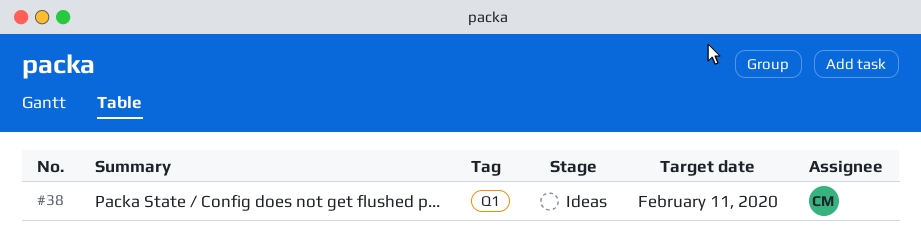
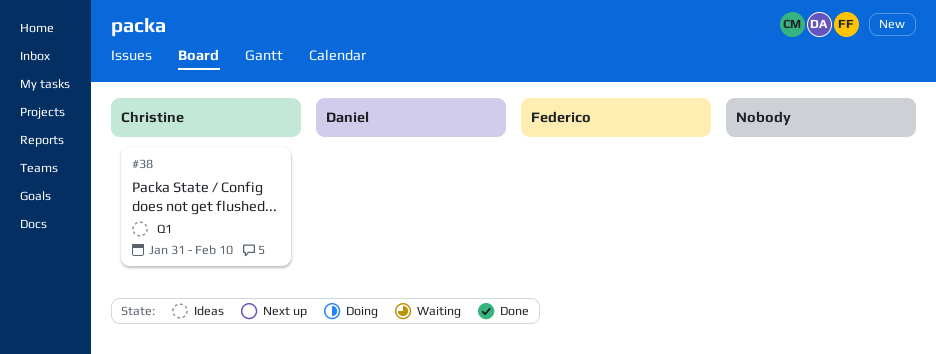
#38, due: Feb 11 -> Feb 10

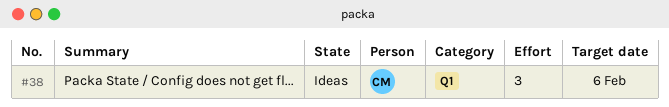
#38, due: Feb 10 -> Feb 6

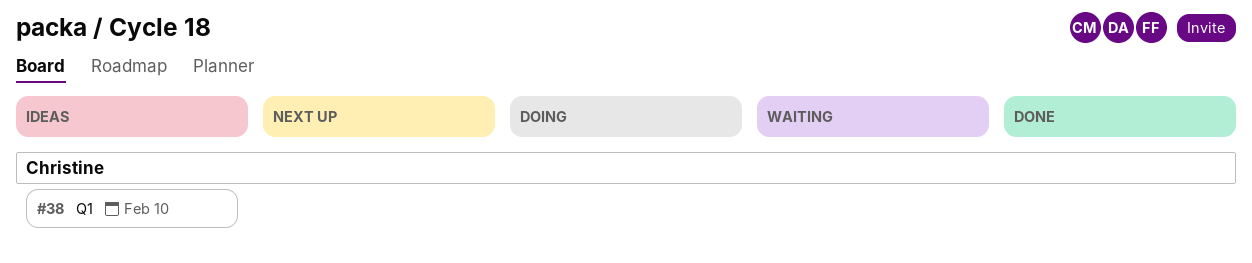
#38, due: Feb 6 -> Feb 10

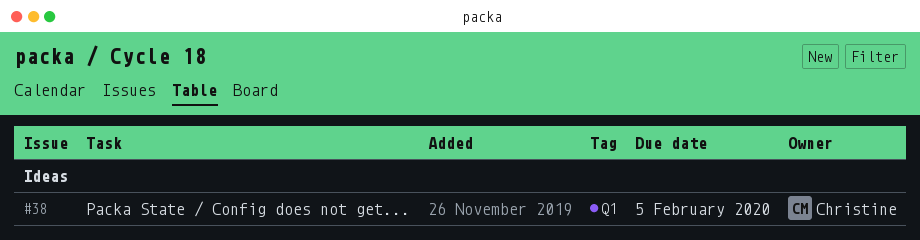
#38, due: Feb 10 -> Feb 5

